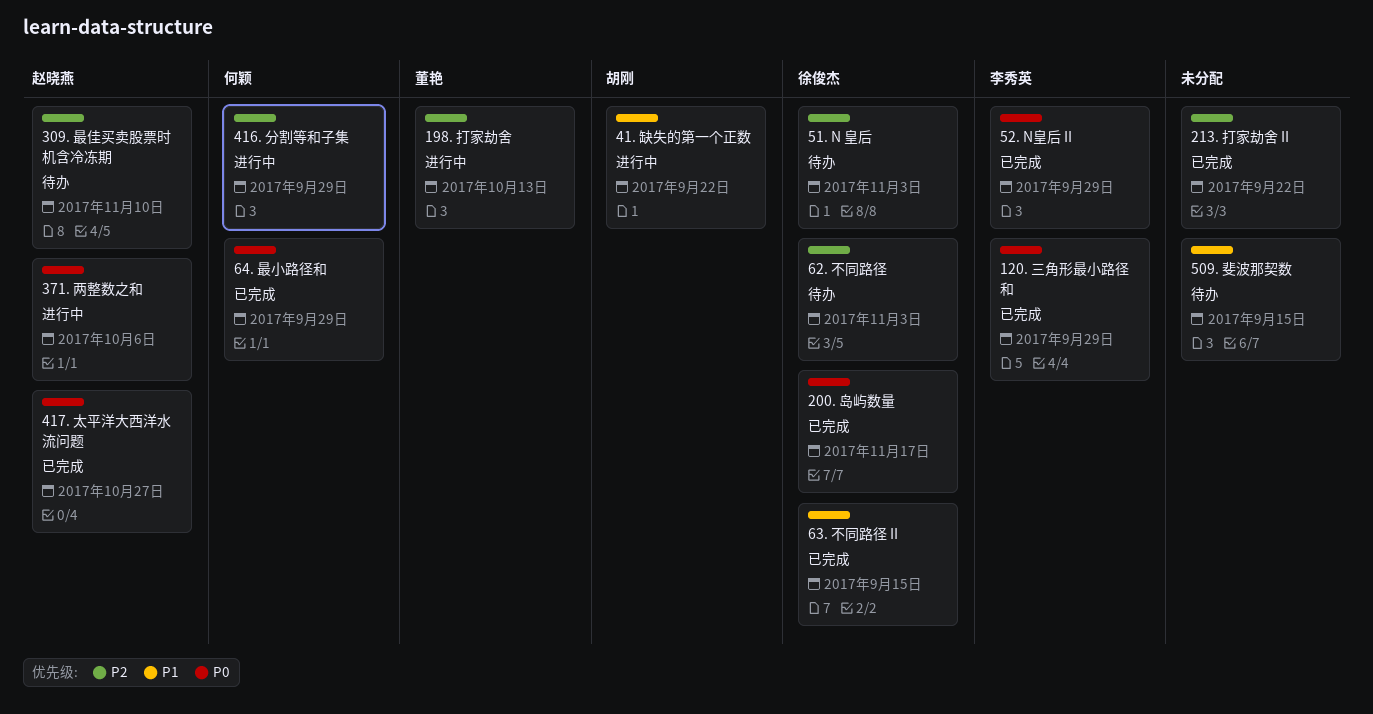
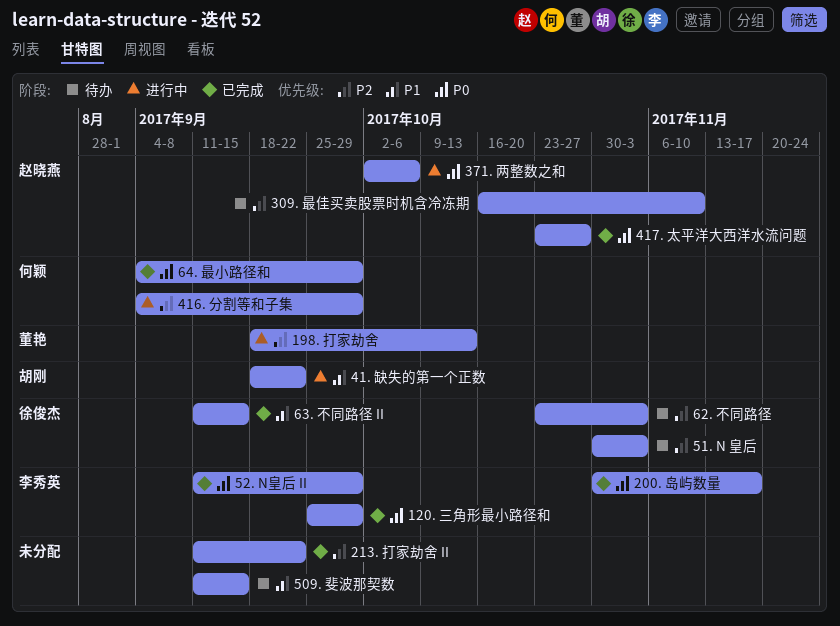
200. 岛屿数量, owner: 徐俊杰 -> 李秀英

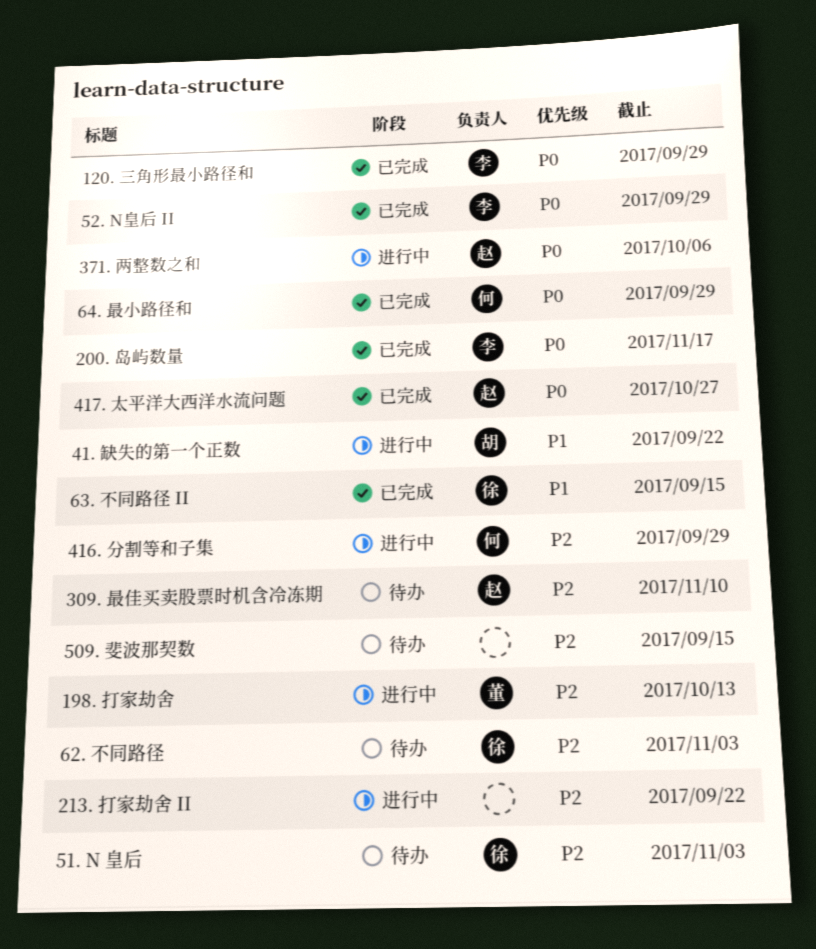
213. 打家劫舍 II, status: 已完成 -> 进行中
509. 斐波那契数, priority: P1 -> P2

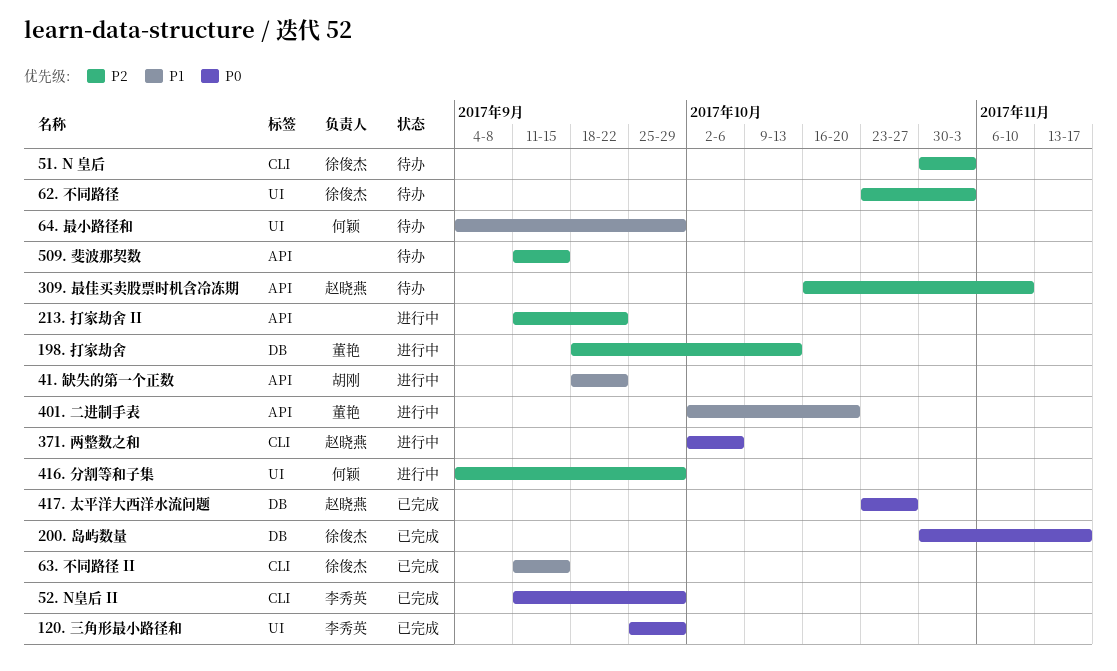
200. 岛屿数量, owner: 李秀英 -> 徐俊杰
401. 二进制手表: none -> present
64. 最小路径和, status: 已完成 -> 待办
64. 最小路径和, priority: P0 -> P1

